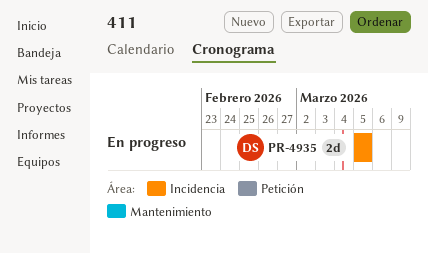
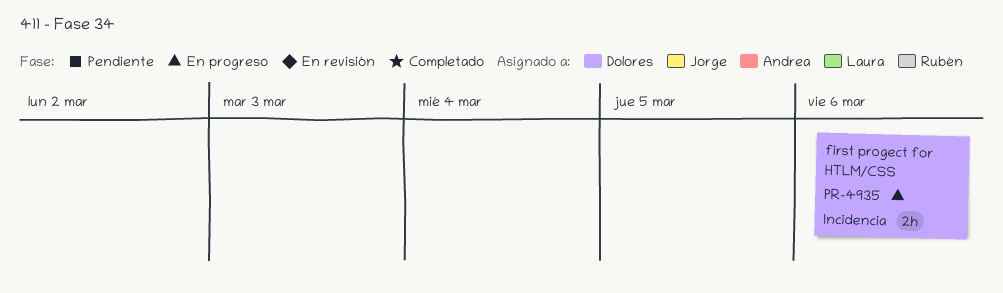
PR-4935, estimate: 2d -> 2h
PR-4935, due: Mar 5 -> Mar 6

